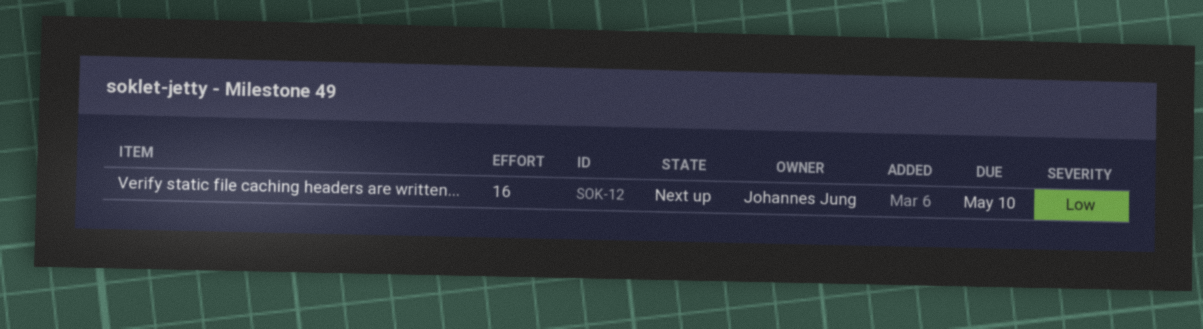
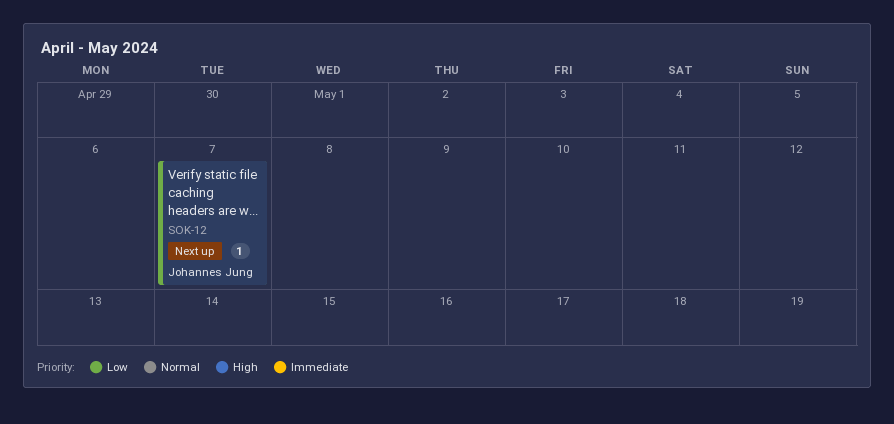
SOK-12, estimate: 16 -> 1
SOK-12, due: May 10 -> May 7

